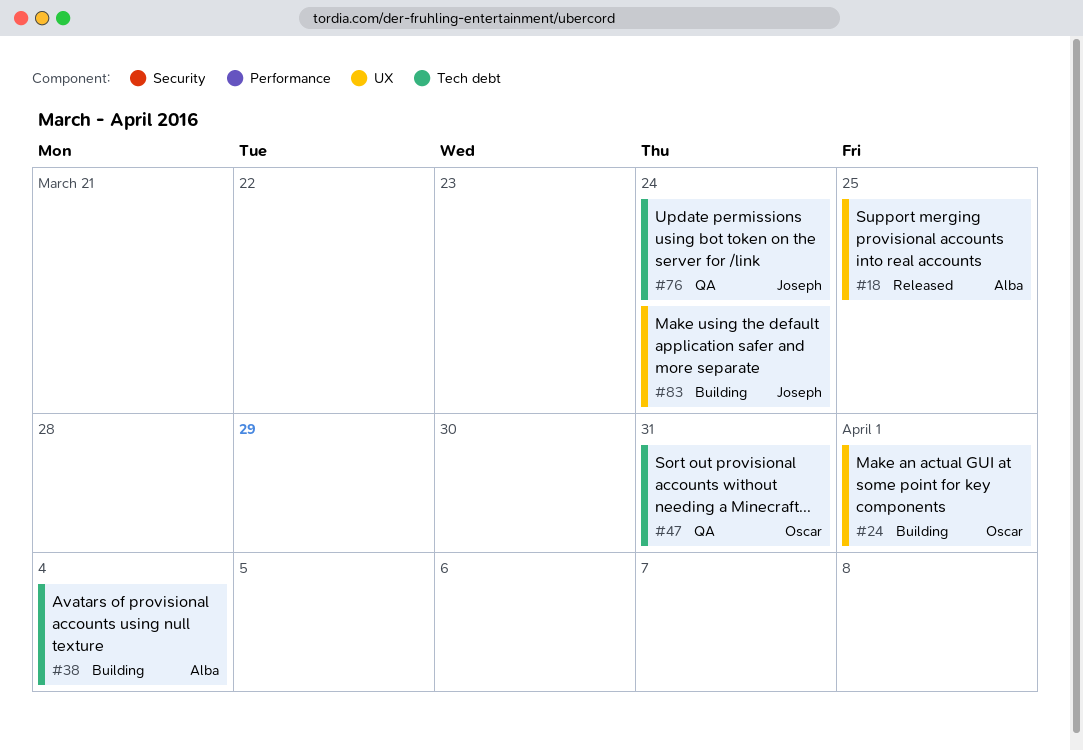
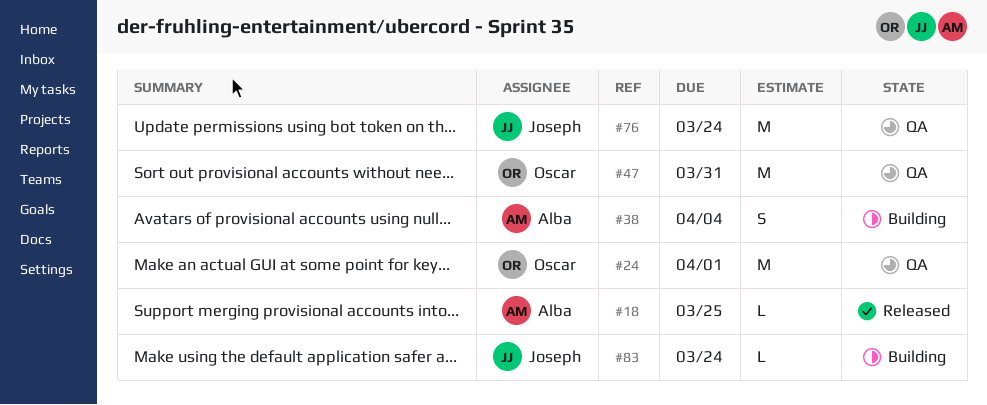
#24, status: Building -> QA

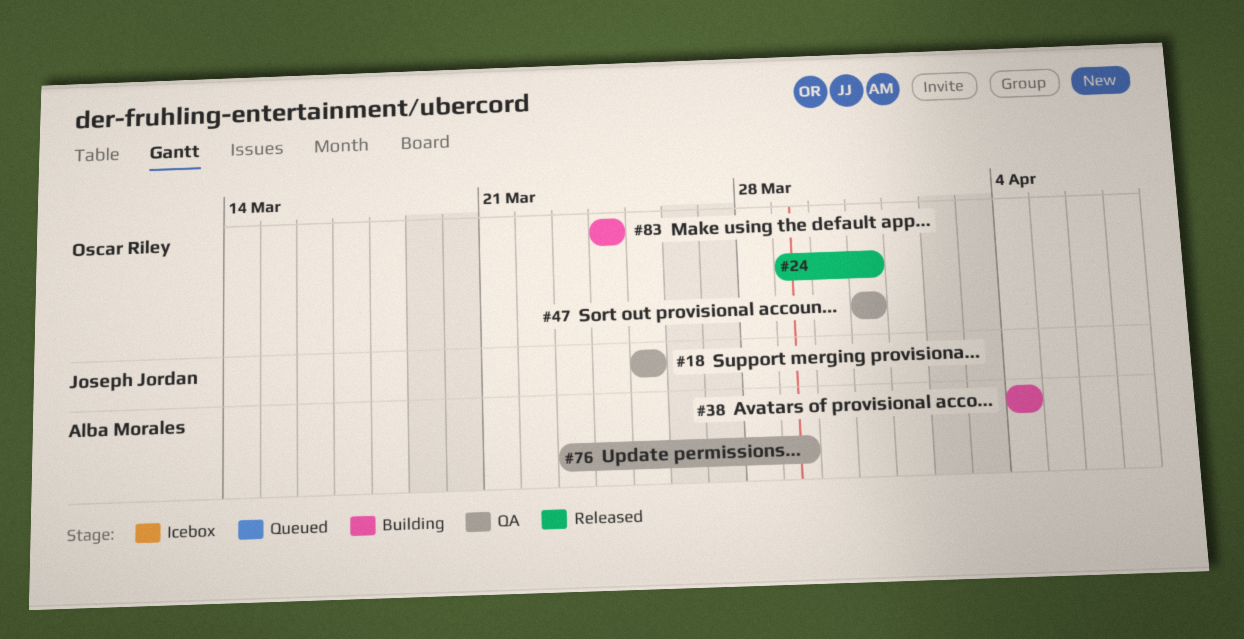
#18, status: Released -> QA
#18, owner: Alba Morales -> Joseph Jordan
#24, status: QA -> Released
#24, due: Apr 1 -> Mar 31
#76, owner: Joseph Jordan -> Alba Morales
#76, due: Mar 24 -> Mar 29
#83, owner: Joseph Jordan -> Oscar Riley

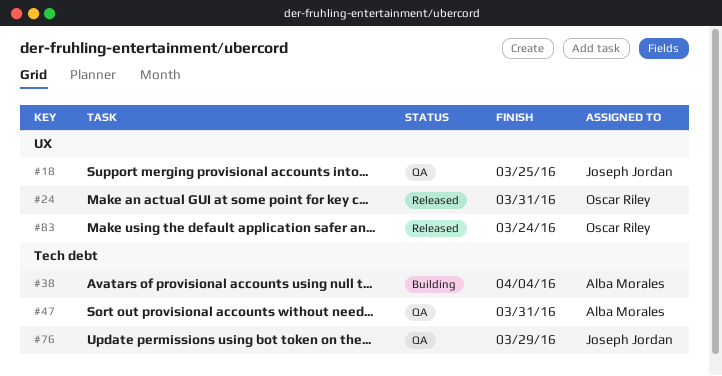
#47, owner: Oscar Riley -> Alba Morales
#76, owner: Alba Morales -> Joseph Jordan
#83, status: Building -> Released

